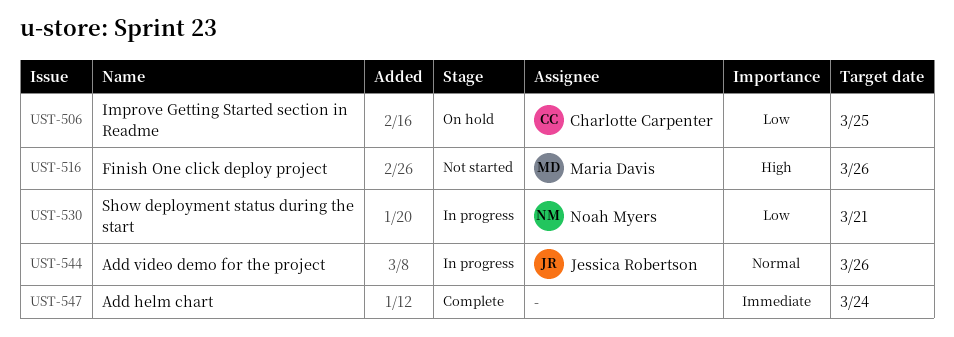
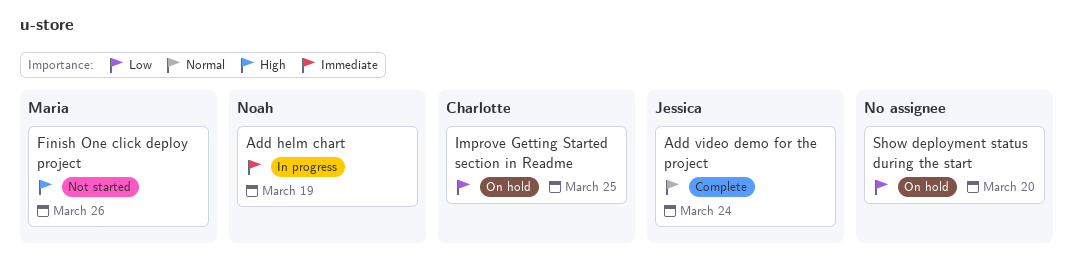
Add helm chart, status: Complete -> In progress
Add helm chart, owner: none -> Noah Myers
Add helm chart, due: Mar 24 -> Mar 19
Add video demo for the project, status: In progress -> Complete
Add video demo for the project, due: Mar 26 -> Mar 24
Show deployment status during the start, status: In progress -> On hold
Show deployment status during the start, owner: Noah Myers -> none
Show deployment status during the start, due: Mar 21 -> Mar 20

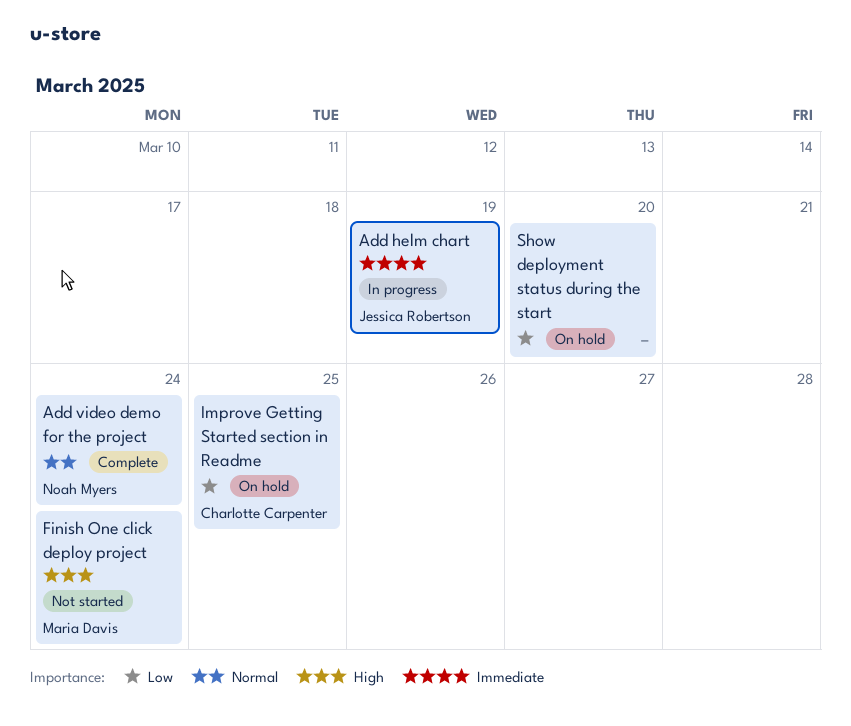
Add helm chart, owner: Noah Myers -> Jessica Robertson
Add video demo for the project, owner: Jessica Robertson -> Noah Myers
Finish One click deploy project, due: Mar 26 -> Mar 24

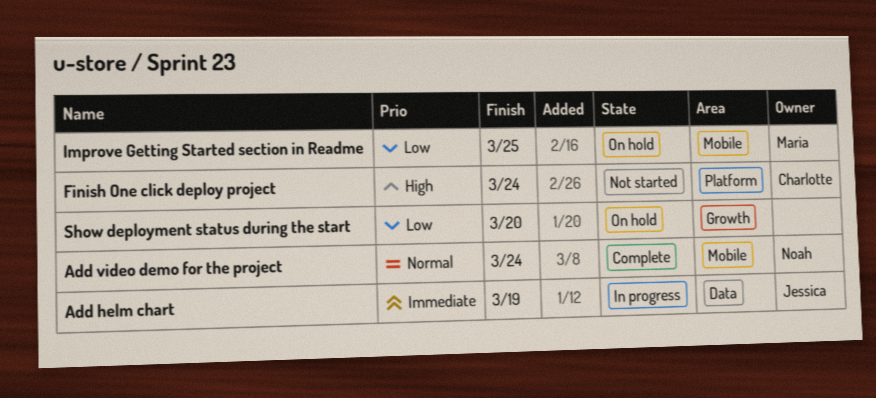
Finish One click deploy project, owner: Maria Davis -> Charlotte Carpenter
Improve Getting Started section in Readme, owner: Charlotte Carpenter -> Maria Davis

